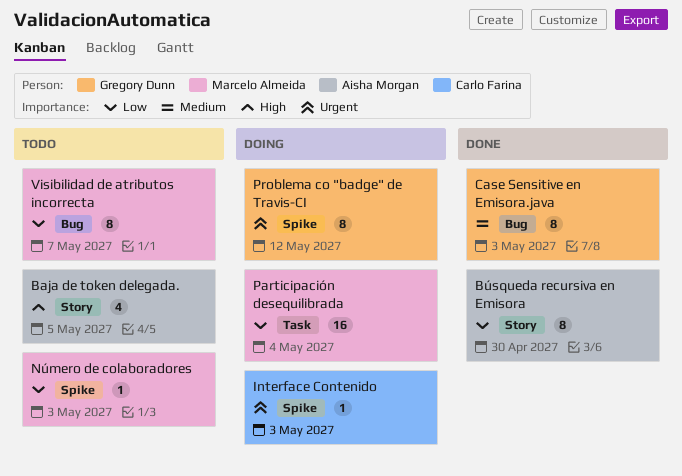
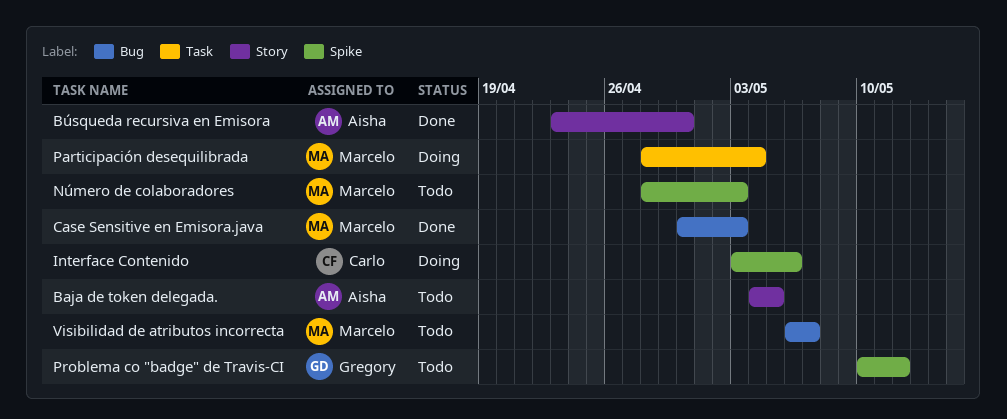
Case Sensitive en Emisora.java, owner: Gregory Dunn -> Marcelo Almeida
Interface Contenido, due: May 3 -> May 6
Problema co "badge" de Travis-CI, status: Doing -> Todo

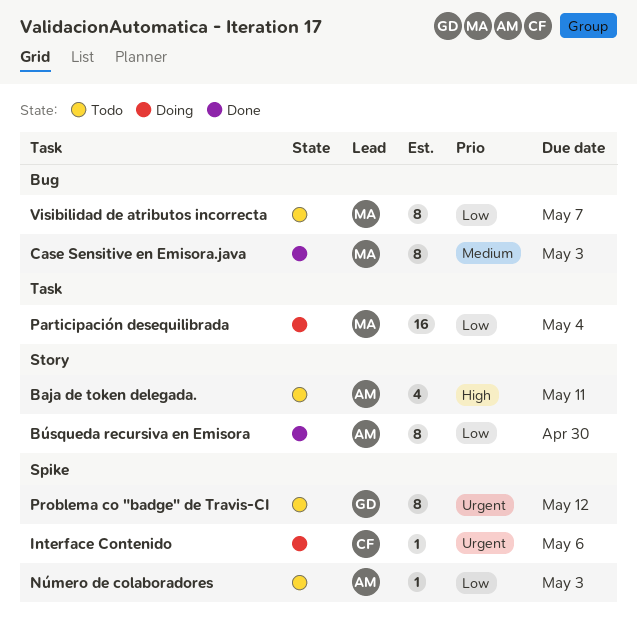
Baja de token delegada., due: May 5 -> May 11
Número de colaboradores, owner: Marcelo -> Aisha

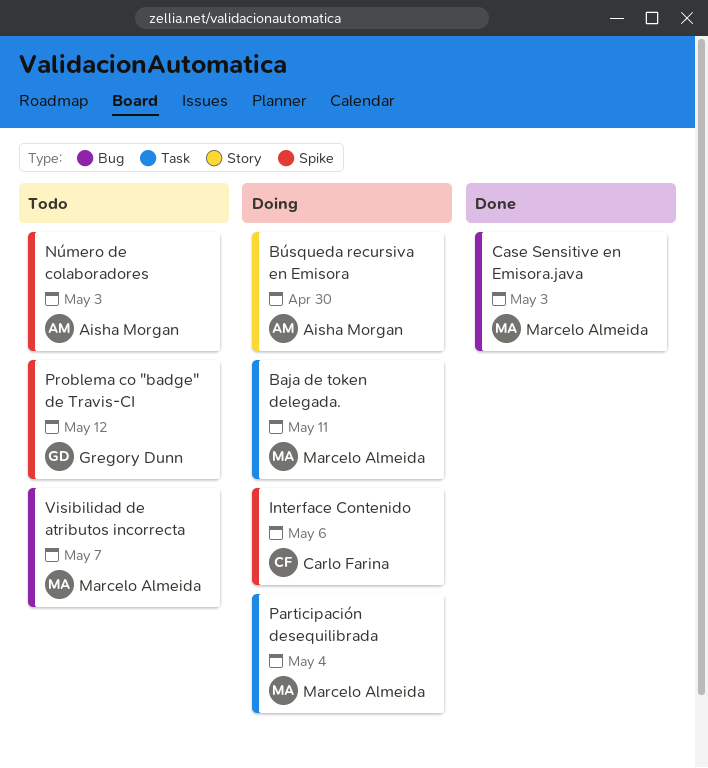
Baja de token delegada., status: Todo -> Doing
Baja de token delegada., owner: Aisha Morgan -> Marcelo Almeida
Baja de token delegada., label: Story -> Task
Búsqueda recursiva en Emisora, status: Done -> Doing

